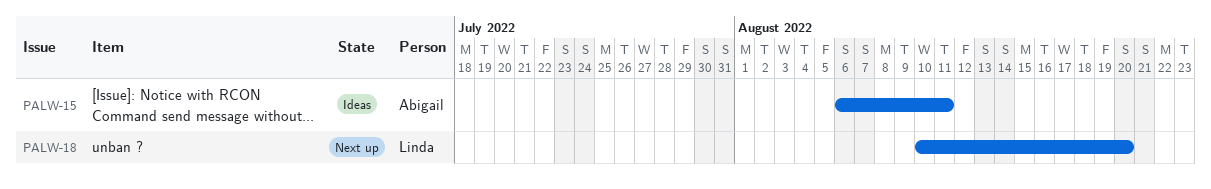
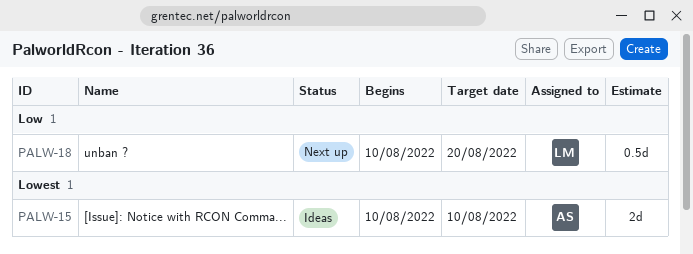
PALW-15, start: Aug 6 -> Aug 10
PALW-15, due: Aug 11 -> Aug 10

